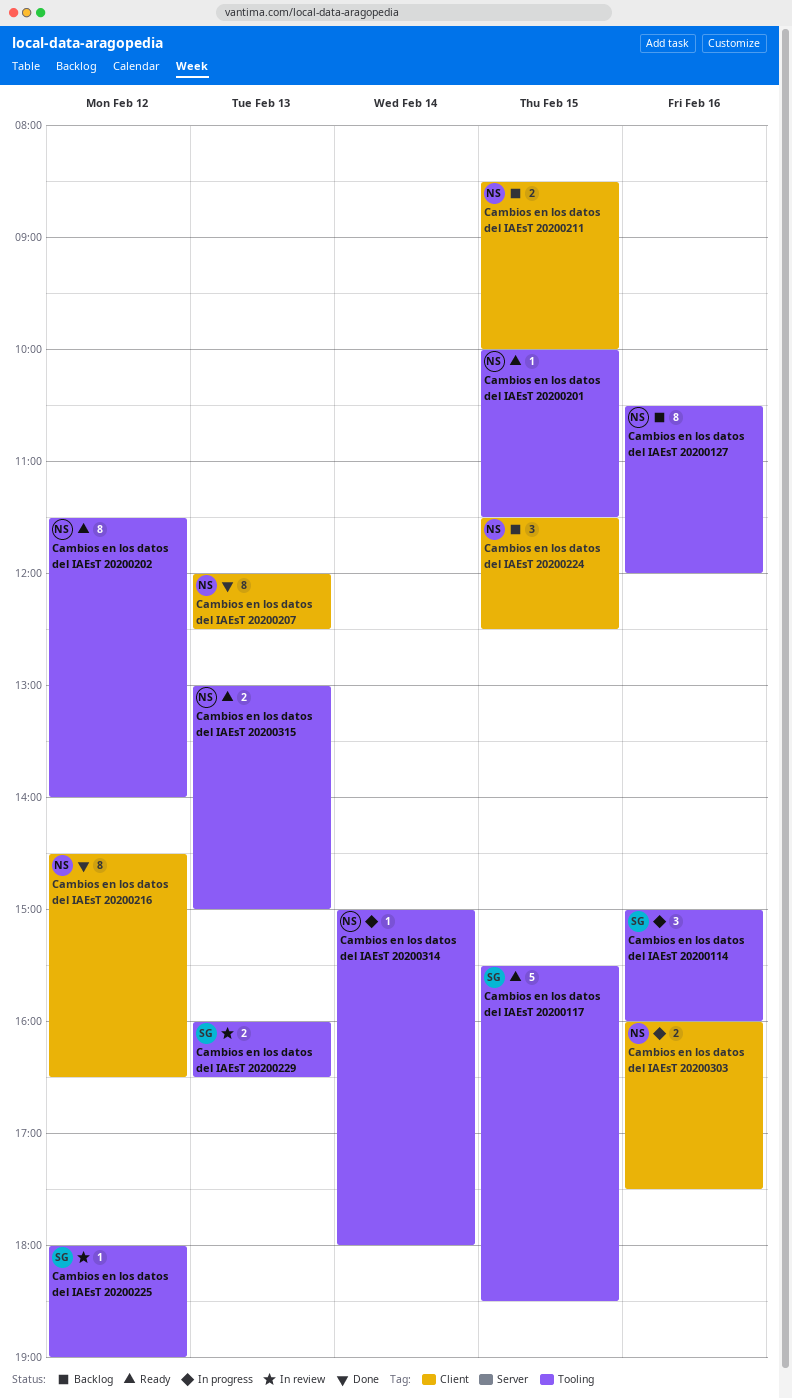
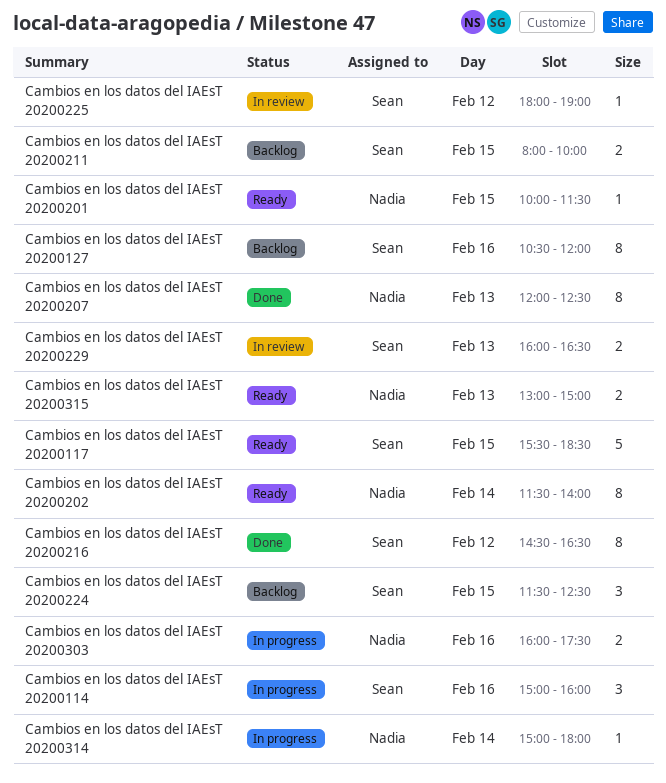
Cambios en los datos del IAEsT 20200127, owner: Nadia -> Sean
Cambios en los datos del IAEsT 20200202, day: Feb 12 -> Feb 14
Cambios en los datos del IAEsT 20200211, owner: Nadia -> Sean
Cambios en los datos del IAEsT 20200211, begins: 08:30 -> 08:00
Cambios en los datos del IAEsT 20200216, owner: Nadia -> Sean
Cambios en los datos del IAEsT 20200224, owner: Nadia -> Sean

